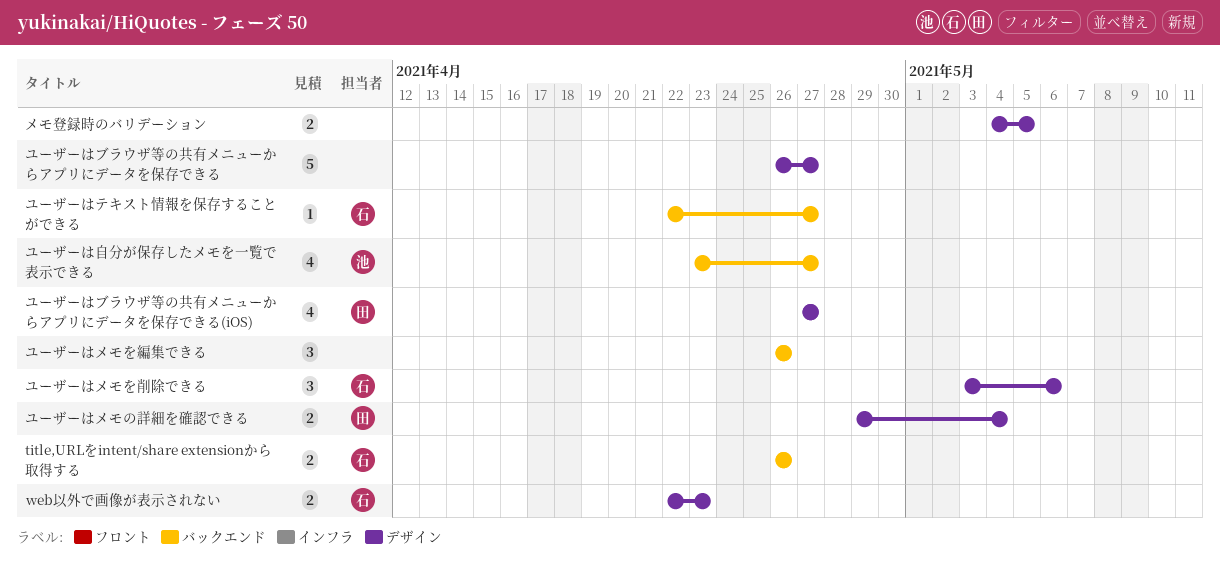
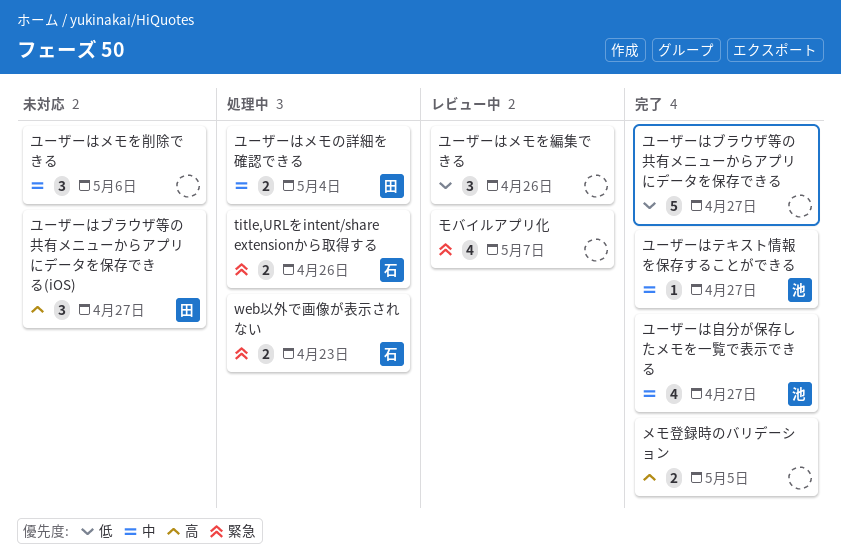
モバイルアプリ化: none -> present
ユーザーはテキスト情報を保存することができる, owner: 石 -> 池
ユーザーはブラウザ等の共有メニューからアプリにデータを保存できる(iOS), estimate: 4 -> 3
ユーザーはメモを削除できる, owner: 石 -> none

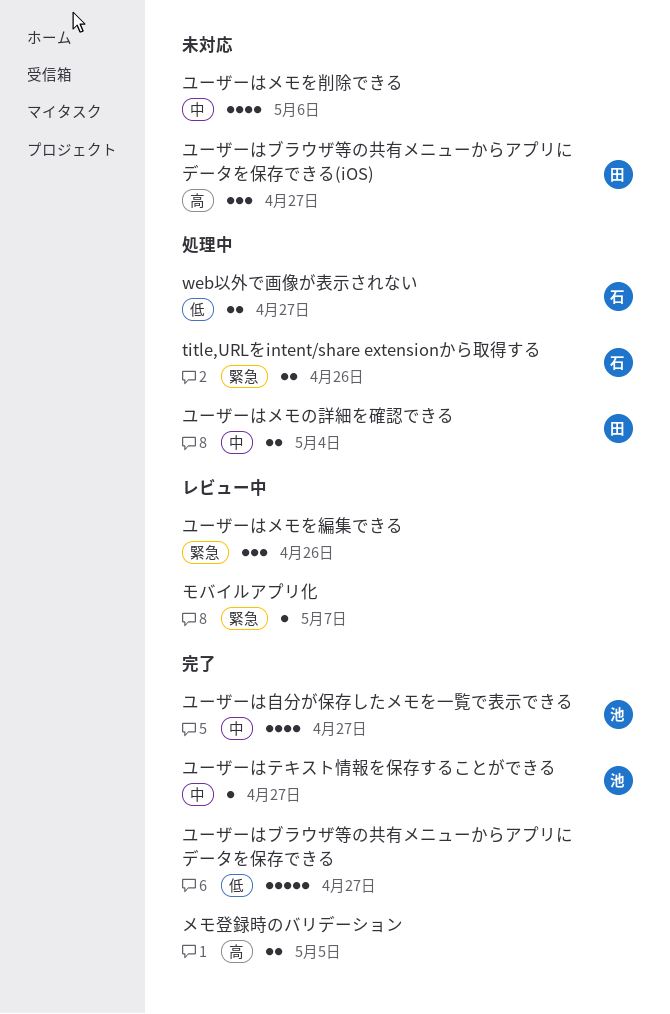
web以外で画像が表示されない, priority: 緊急 -> 低
web以外で画像が表示されない, due: Apr 23 -> Apr 27
モバイルアプリ化, estimate: 4 -> 1
ユーザーはメモを削除できる, estimate: 3 -> 4
ユーザーはメモを編集できる, priority: 低 -> 緊急

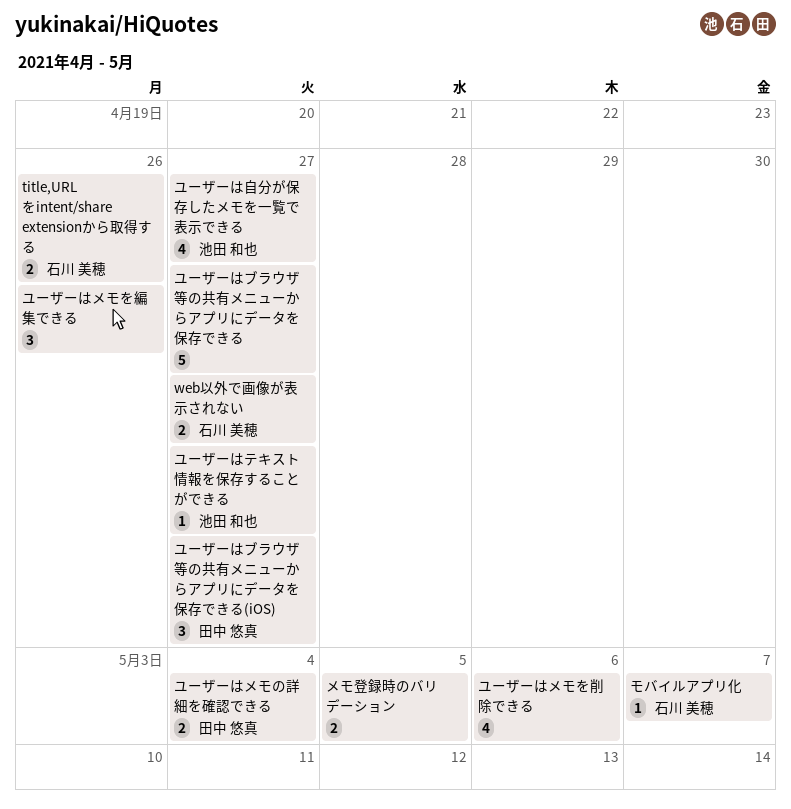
モバイルアプリ化, owner: none -> 石川 美穂

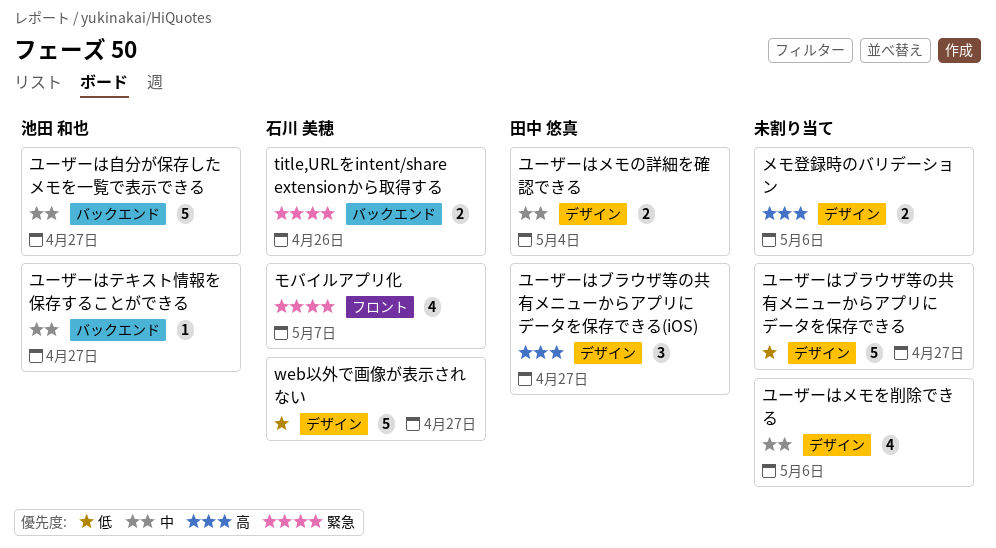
web以外で画像が表示されない, estimate: 2 -> 5
メモ登録時のバリデーション, due: May 5 -> May 6
モバイルアプリ化, estimate: 1 -> 4
ユーザーはメモを編集できる: present -> none
ユーザーは自分が保存したメモを一覧で表示できる, estimate: 4 -> 5

